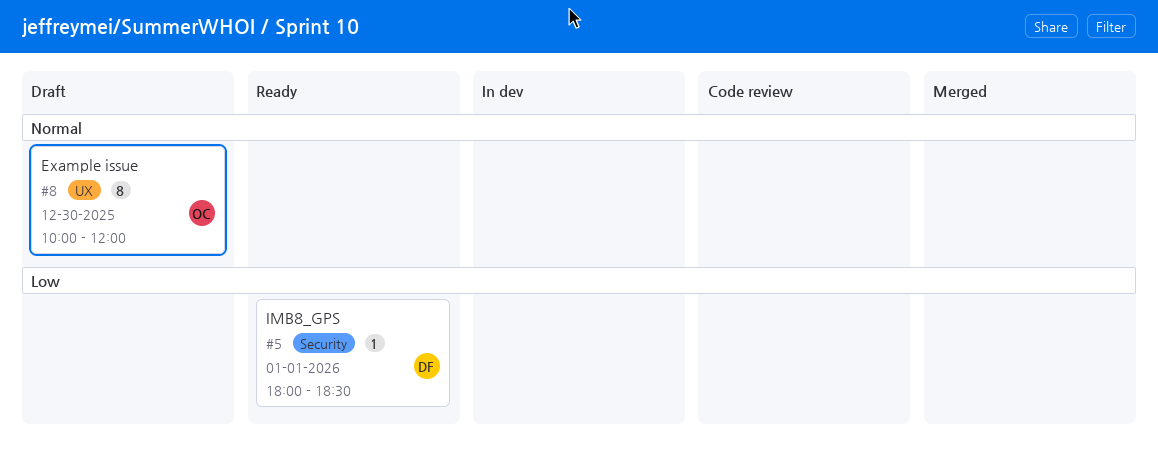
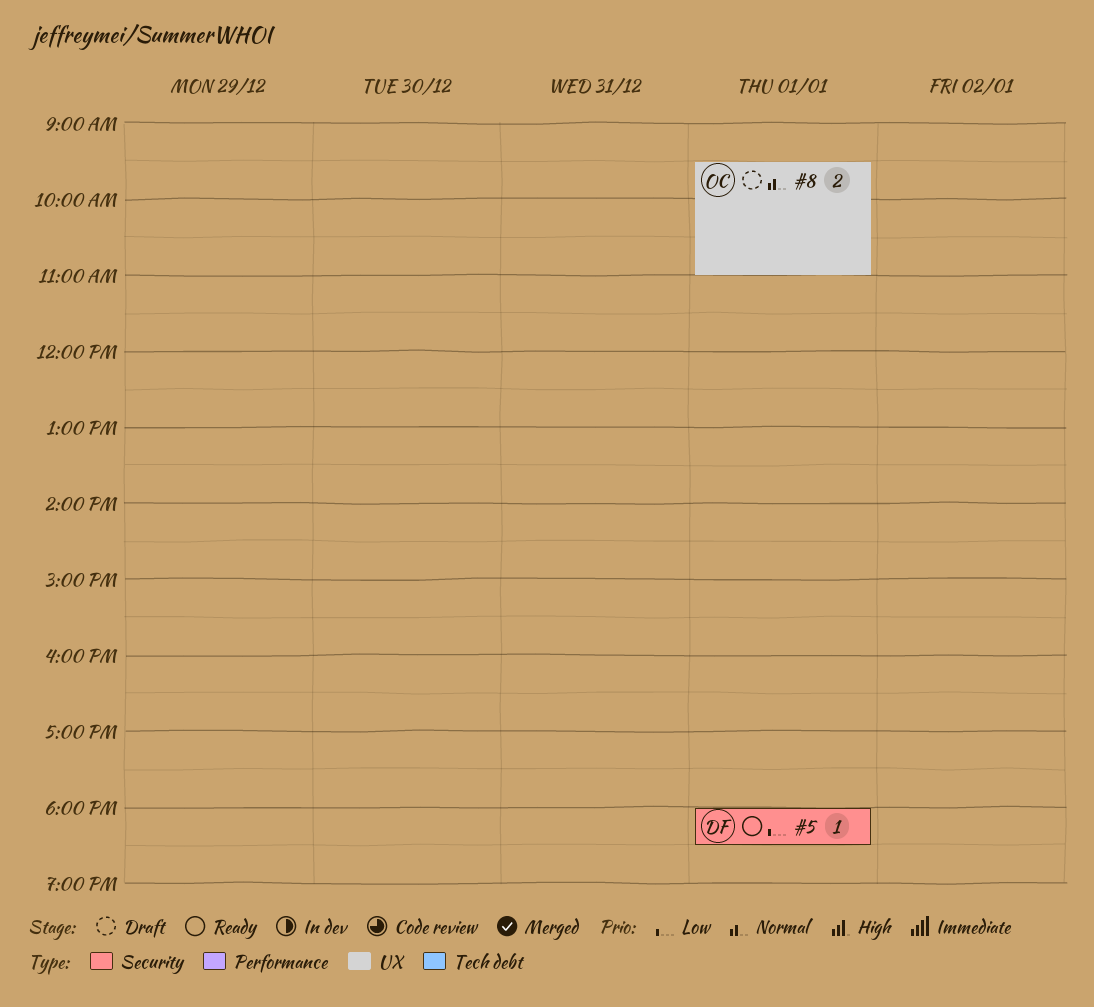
#8, estimate: 8 -> 2
#8, day: Dec 30 -> Jan 1
#8, begins: 10:00 -> 09:30
#8, ends: 12:00 -> 11:00

